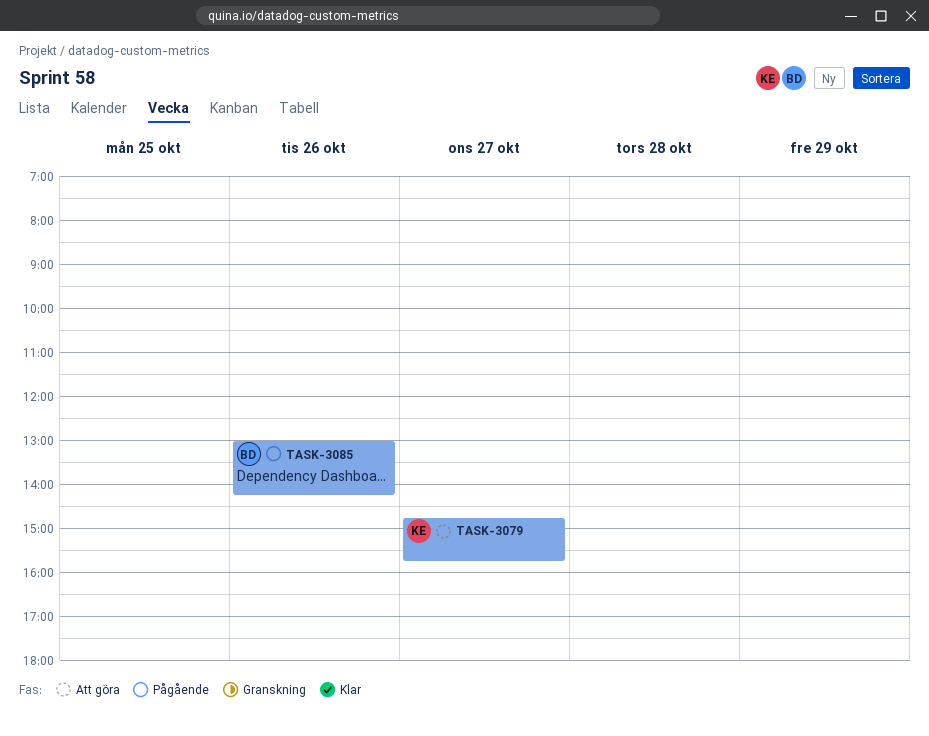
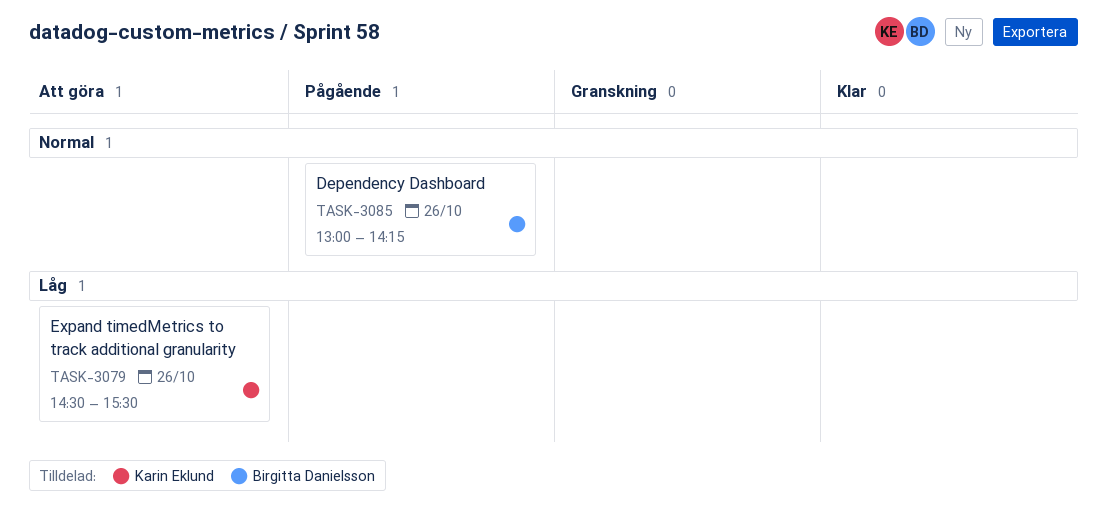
TASK-3079, day: Oct 27 -> Oct 26
TASK-3079, begins: 14:45 -> 14:30
TASK-3079, ends: 15:45 -> 15:30

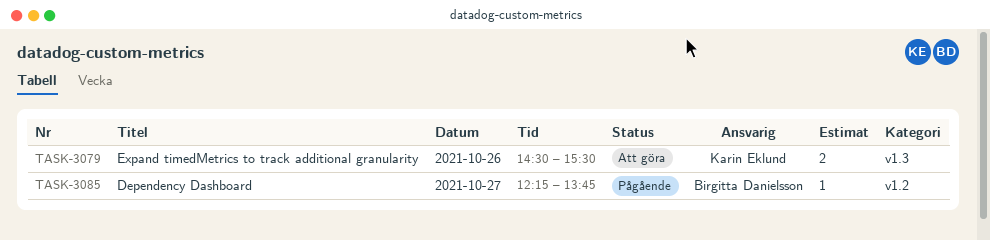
TASK-3085, day: Oct 26 -> Oct 27
TASK-3085, begins: 13:00 -> 12:15
TASK-3085, ends: 14:15 -> 13:45

